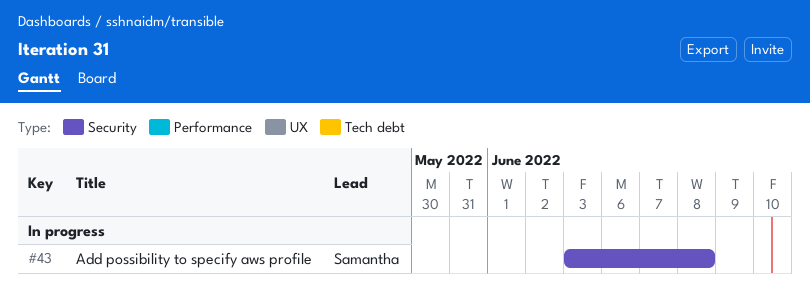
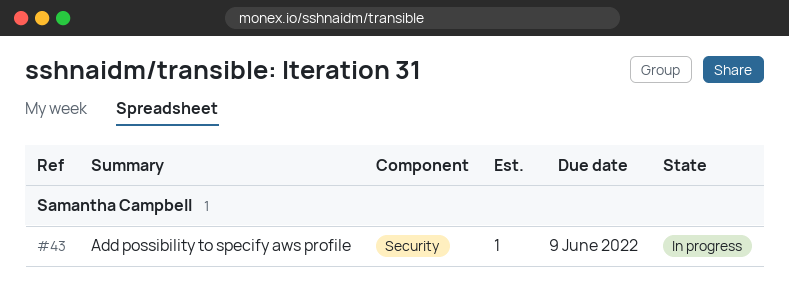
#43, due: Jun 8 -> Jun 9

